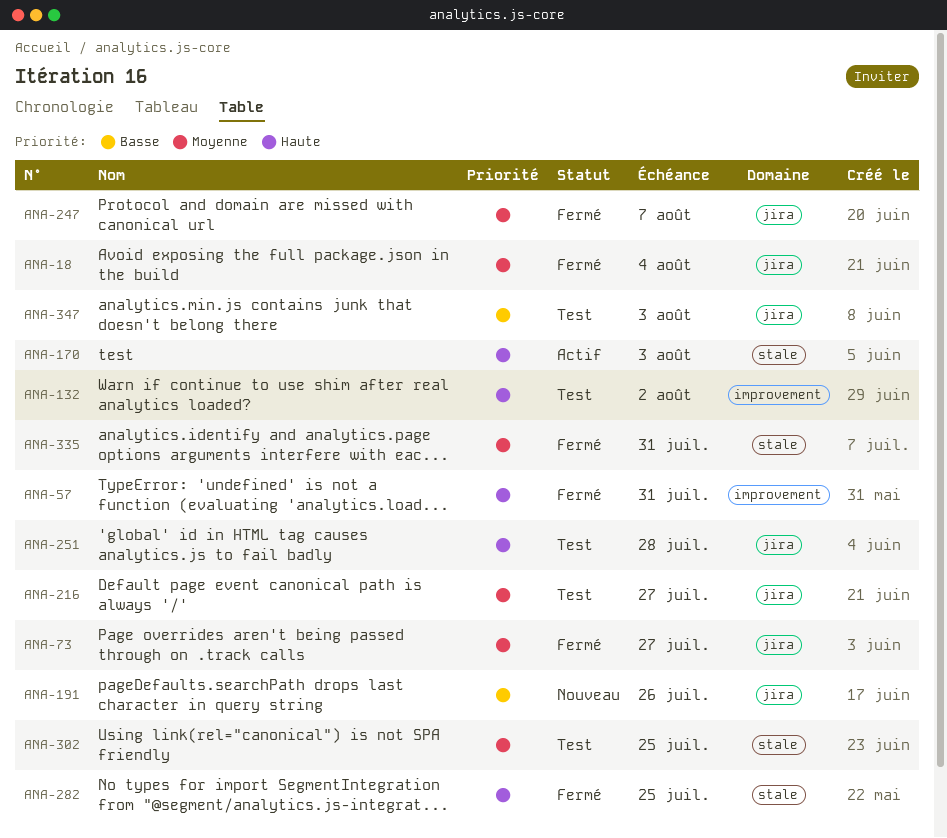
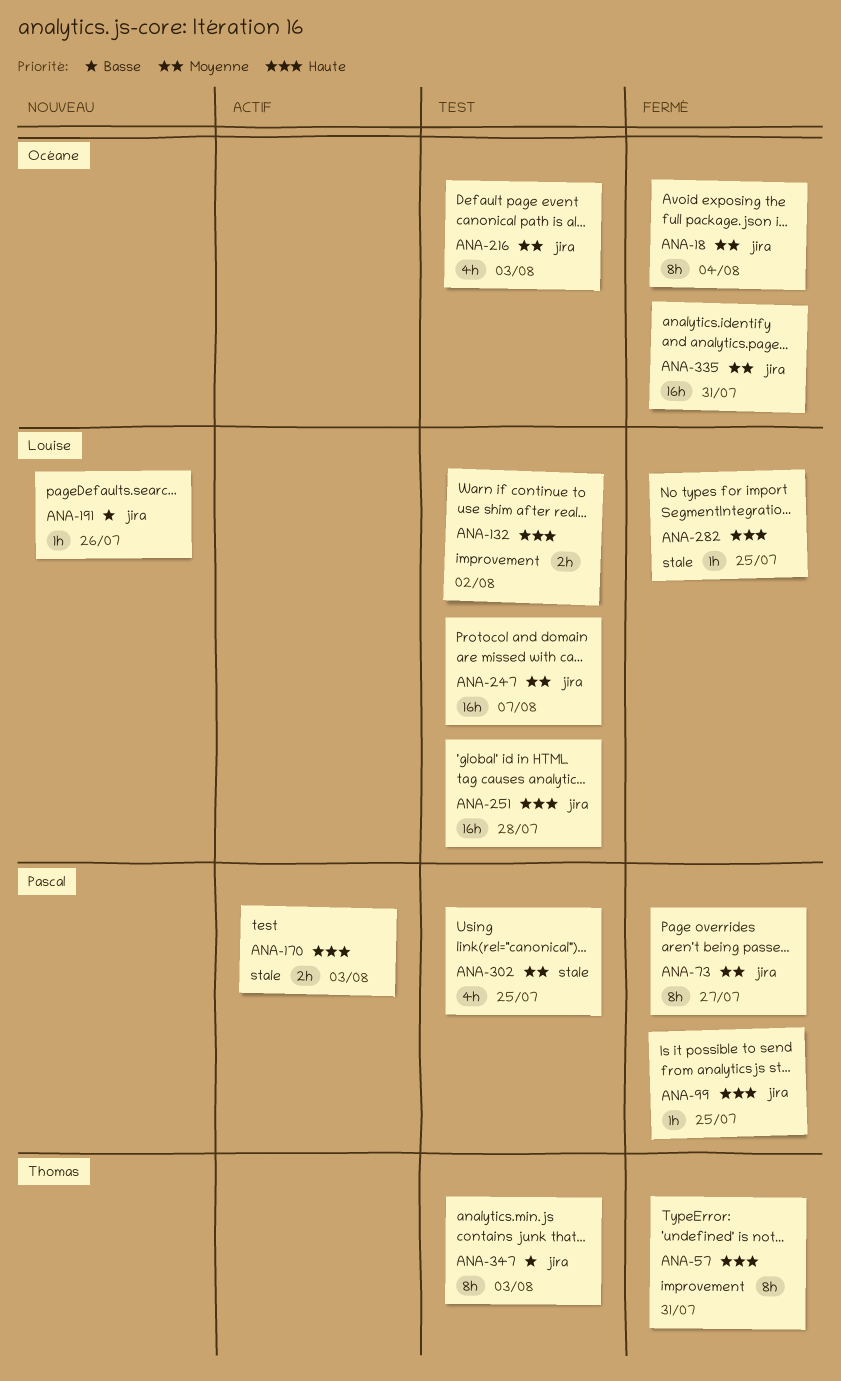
ANA-99: none -> present
ANA-216, due: Jul 27 -> Aug 3
ANA-247, status: Fermé -> Test
ANA-335, label: stale -> jira

